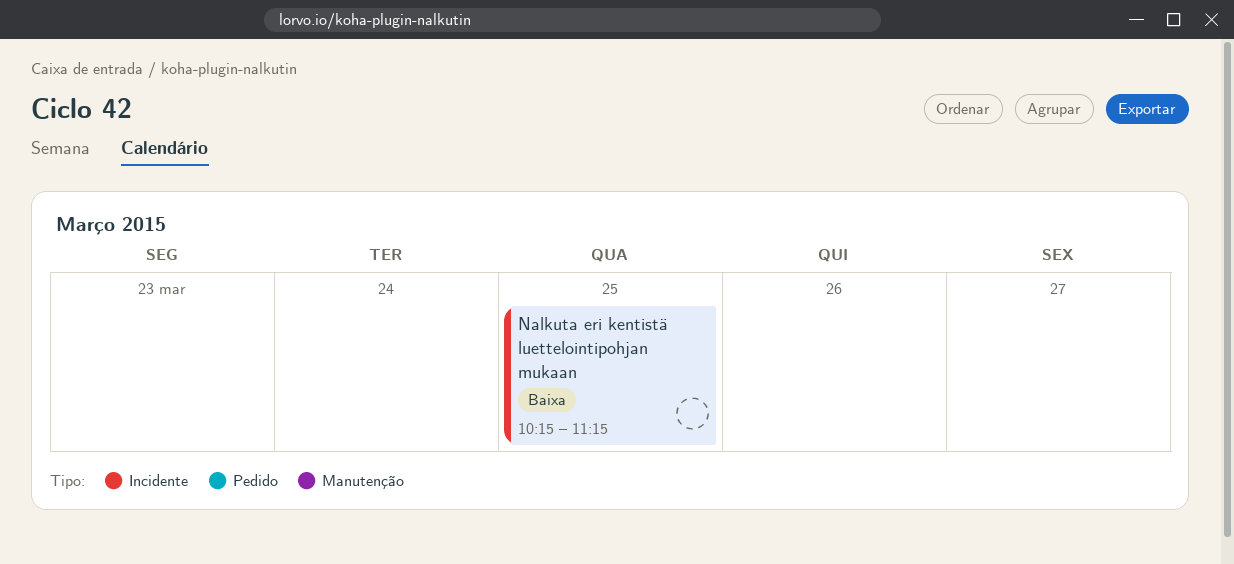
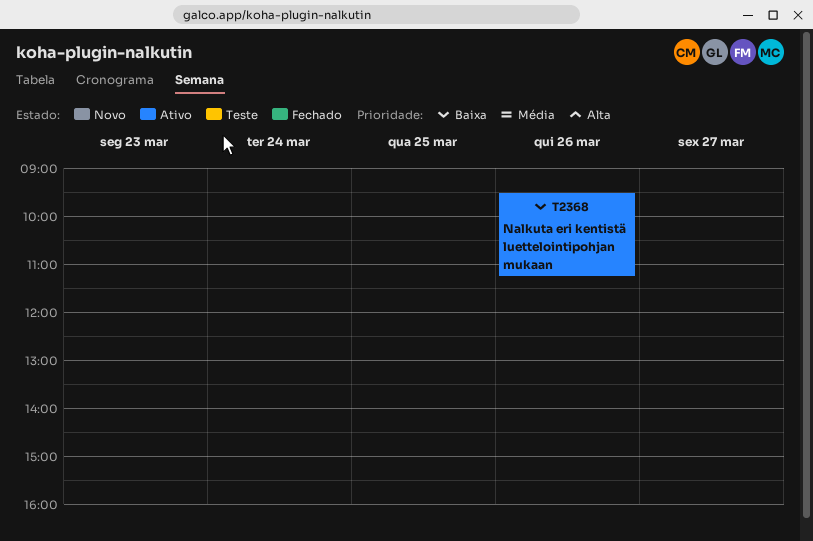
Nalkuta eri kentistä luettelointipohjan mukaan, day: Mar 25 -> Mar 26
Nalkuta eri kentistä luettelointipohjan mukaan, begins: 10:15 -> 09:30

